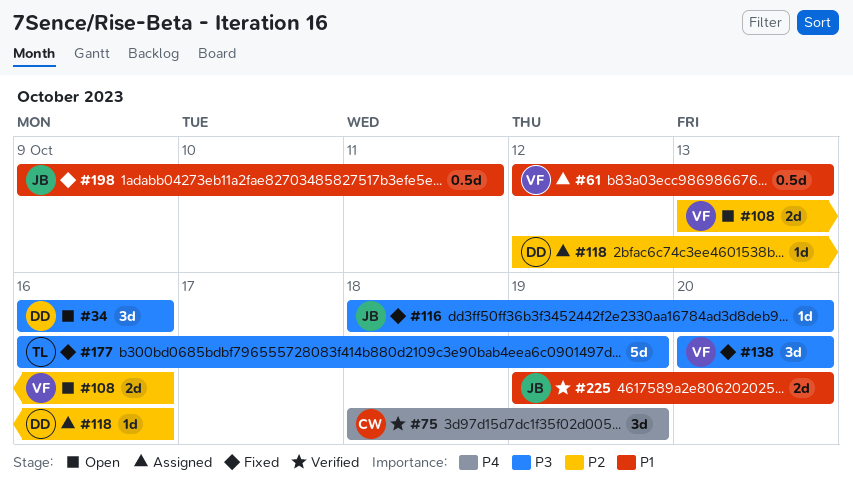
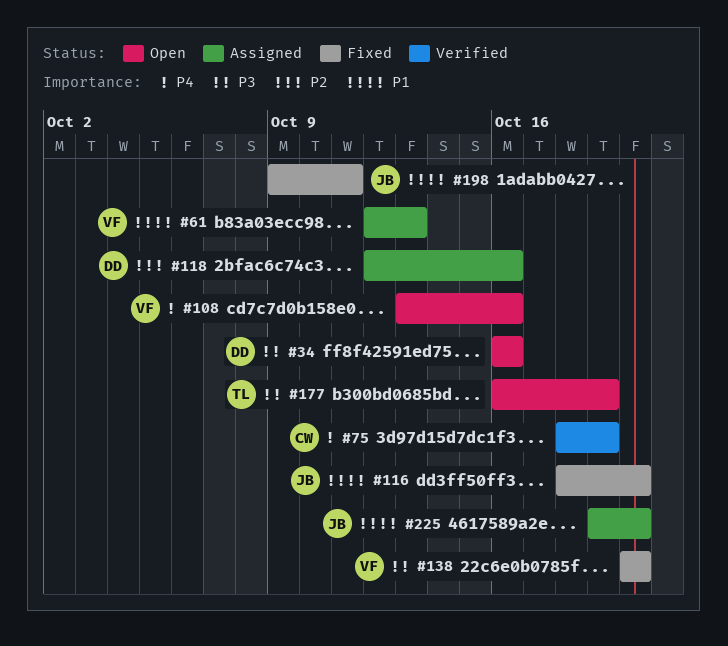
#108, priority: P2 -> P4
#116, priority: P3 -> P1
#177, status: Fixed -> Open
#225, status: Verified -> Assigned

